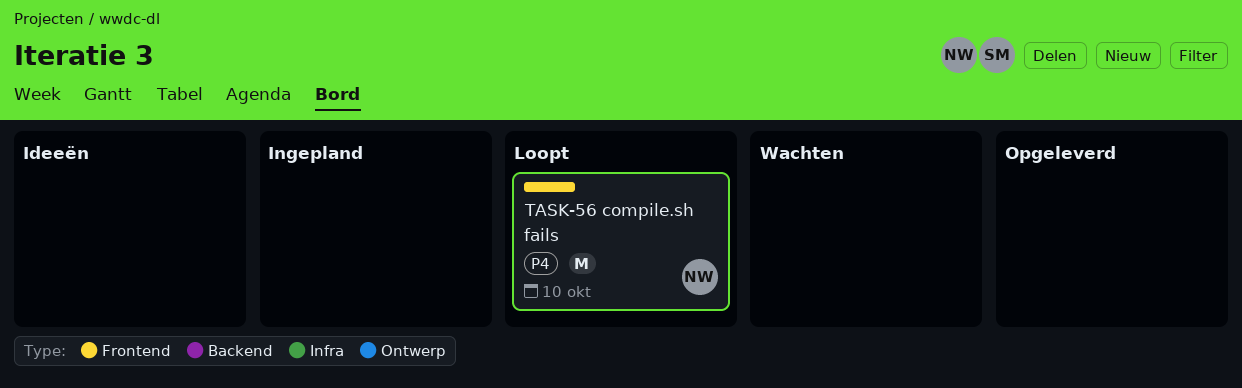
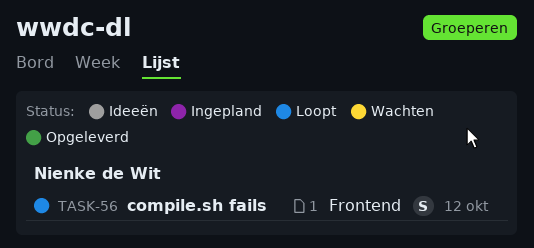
TASK-56, estimate: M -> S
TASK-56, due: Oct 10 -> Oct 12

